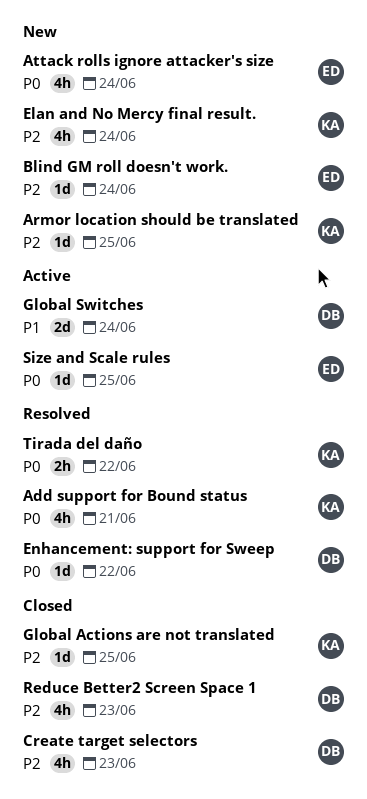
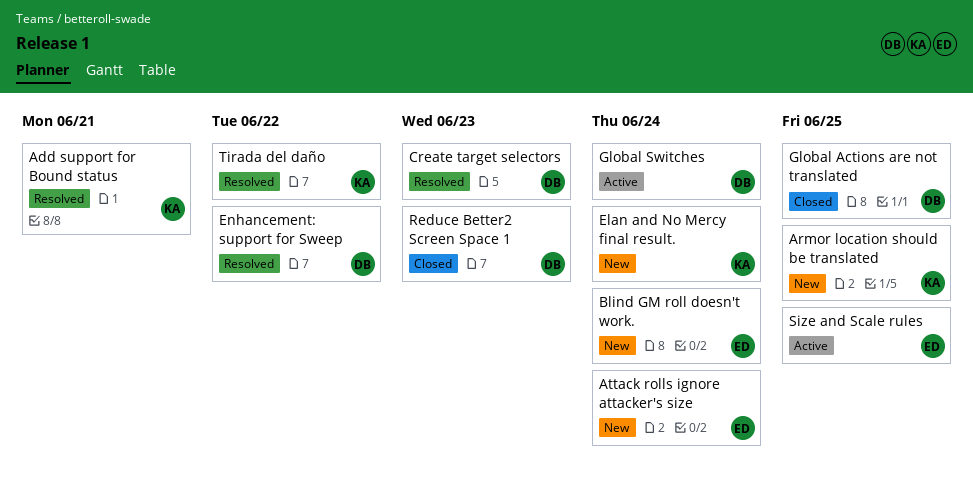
Create target selectors, status: Closed -> Resolved
Global Actions are not translated, owner: KA -> DB

